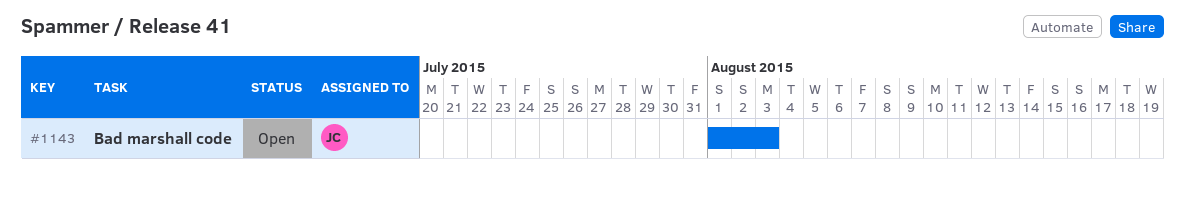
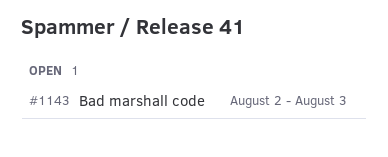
#1143, start: Aug 1 -> Aug 2

